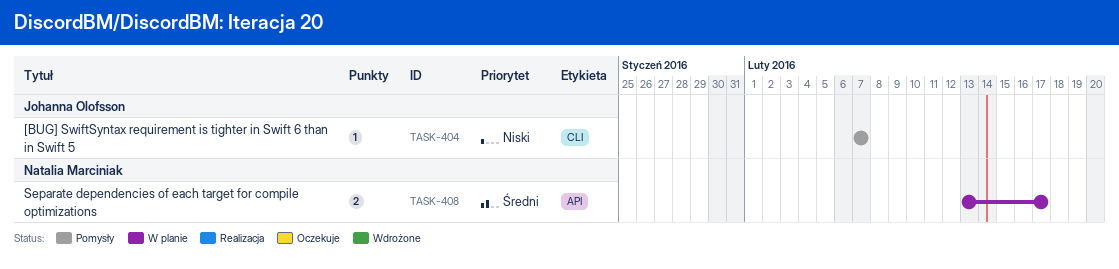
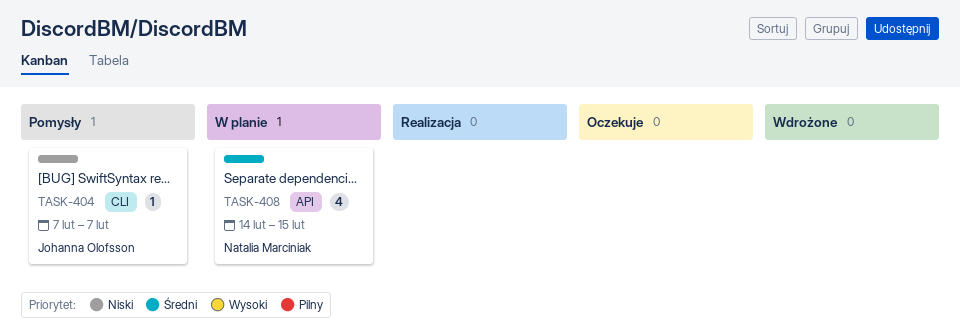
TASK-408, estimate: 2 -> 4
TASK-408, start: Feb 13 -> Feb 14
TASK-408, due: Feb 17 -> Feb 15

